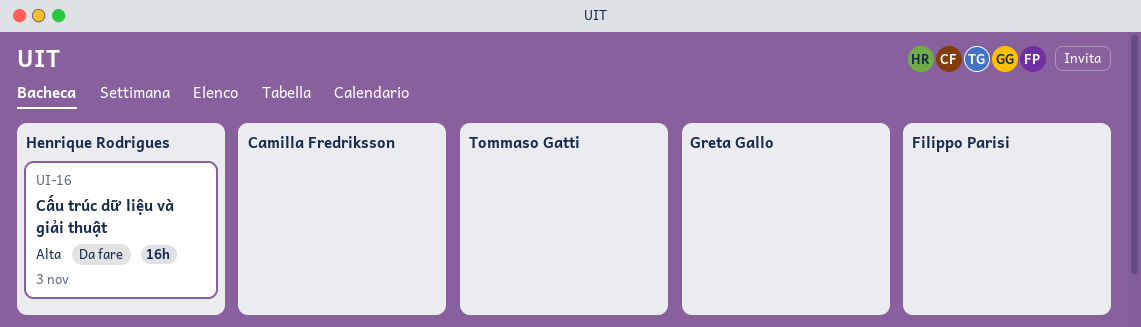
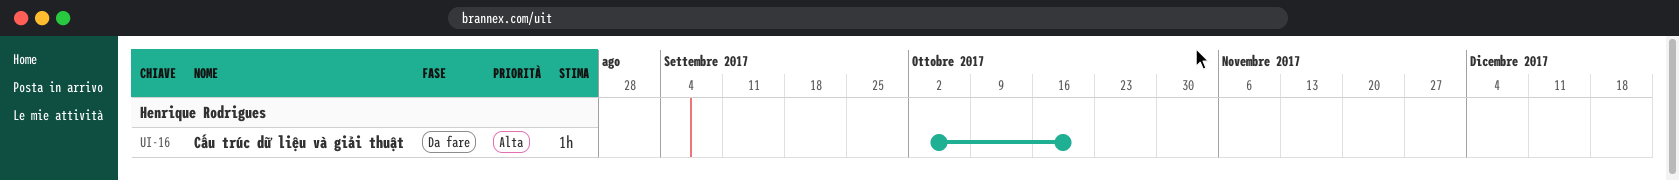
UI-16, estimate: 16h -> 1h
UI-16, due: Nov 3 -> Oct 20

